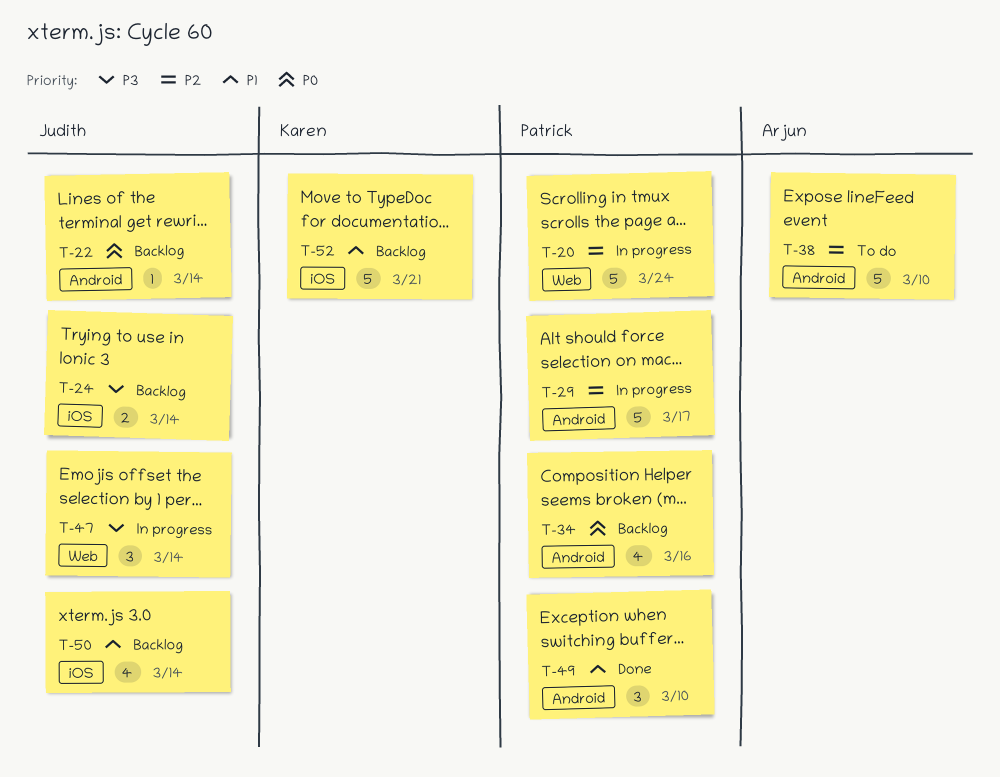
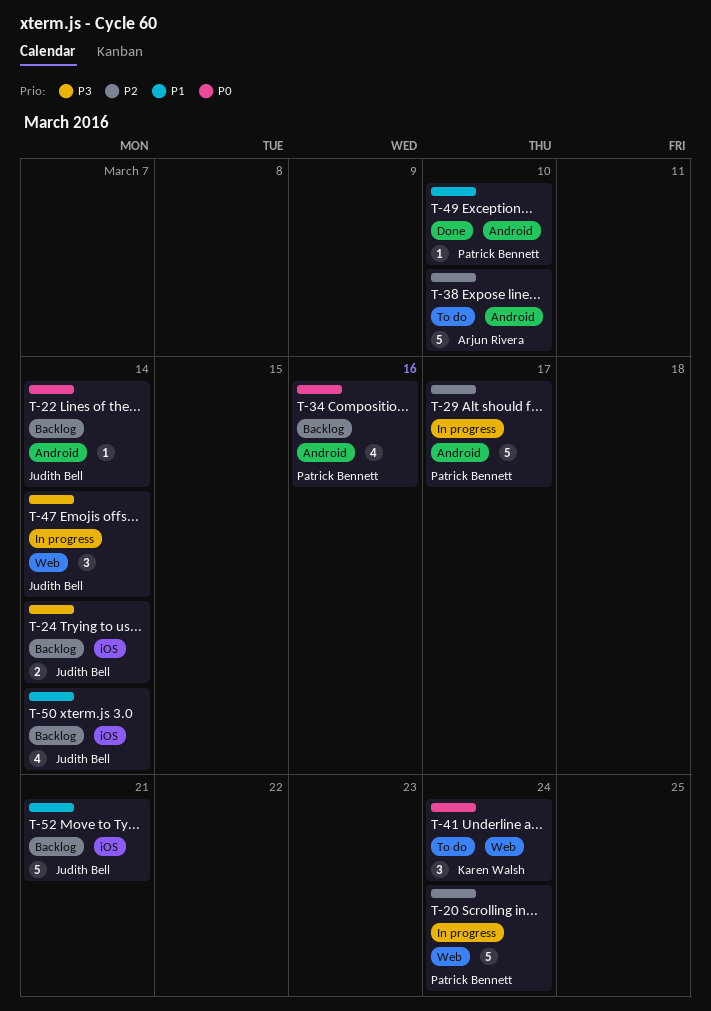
T-41: none -> present
T-49, estimate: 3 -> 1
T-52, owner: Karen Walsh -> Judith Bell

